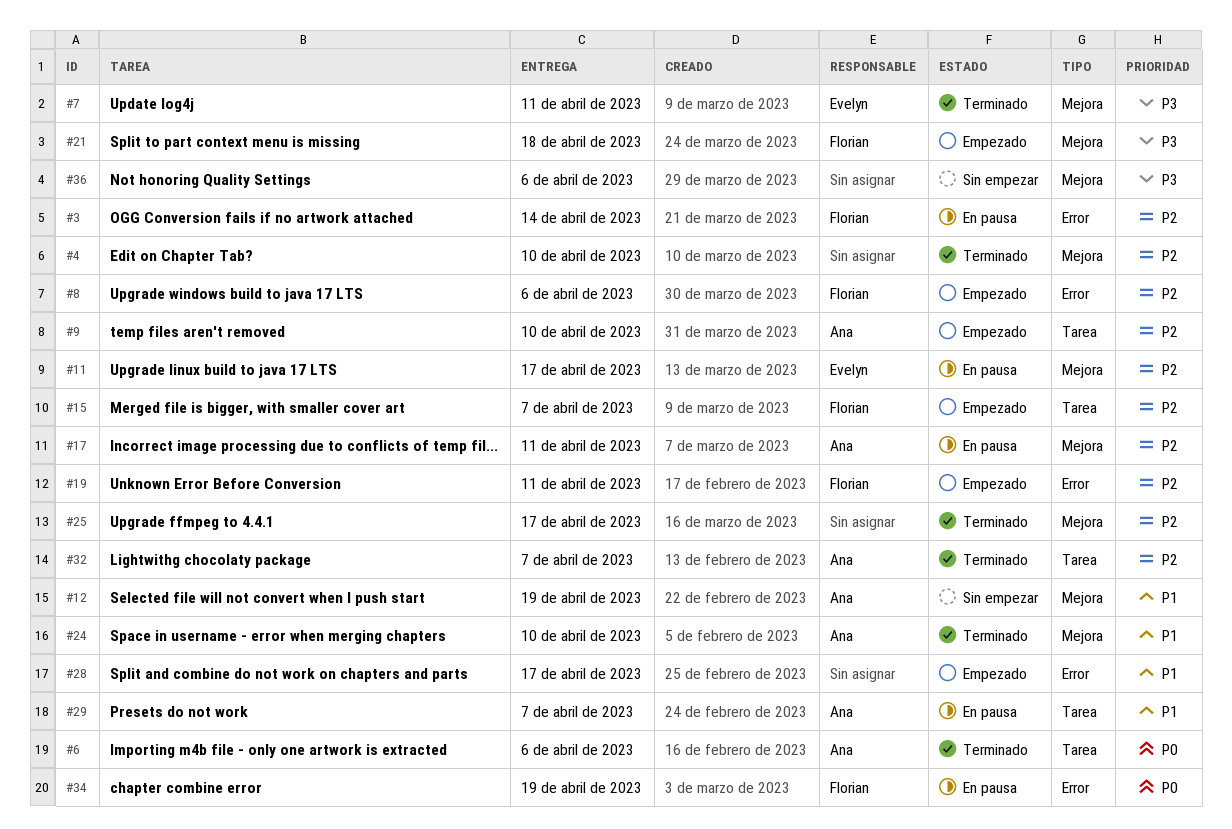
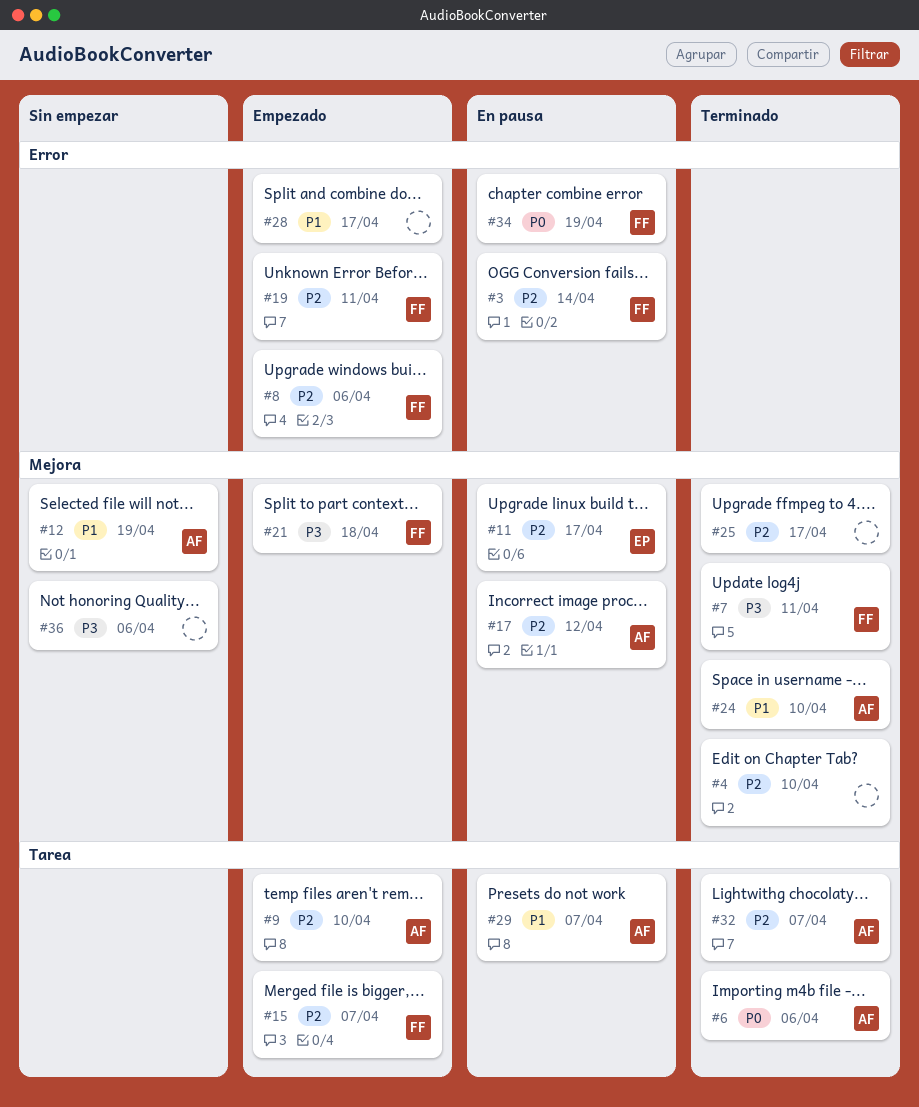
#7, owner: Evelyn -> Florian
#17, due: Apr 11 -> Apr 12

